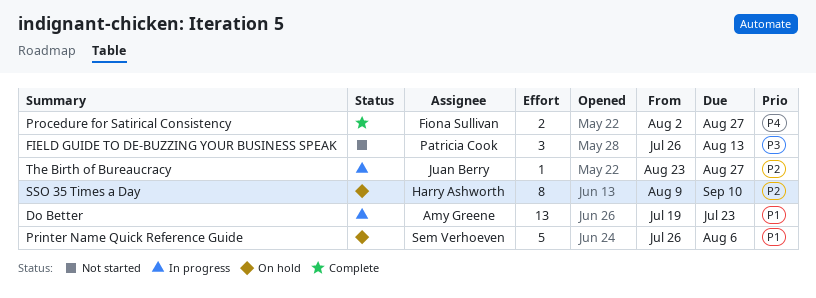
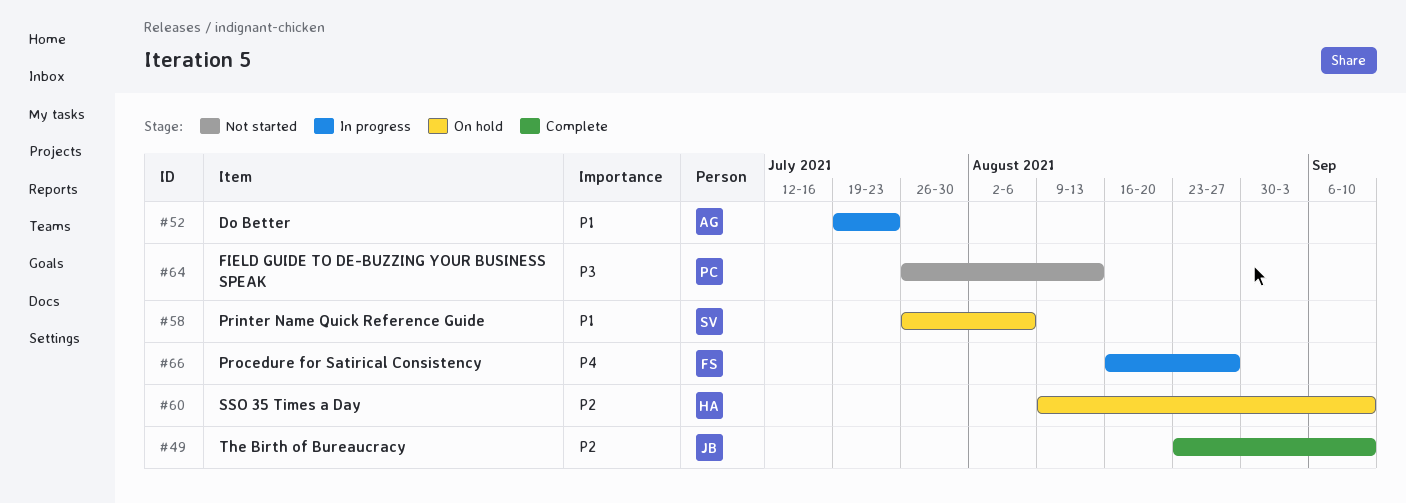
Procedure for Satirical Consistency, status: Complete -> In progress
Procedure for Satirical Consistency, start: Aug 2 -> Aug 16
The Birth of Bureaucracy, status: In progress -> Complete
The Birth of Bureaucracy, due: Aug 27 -> Sep 10

